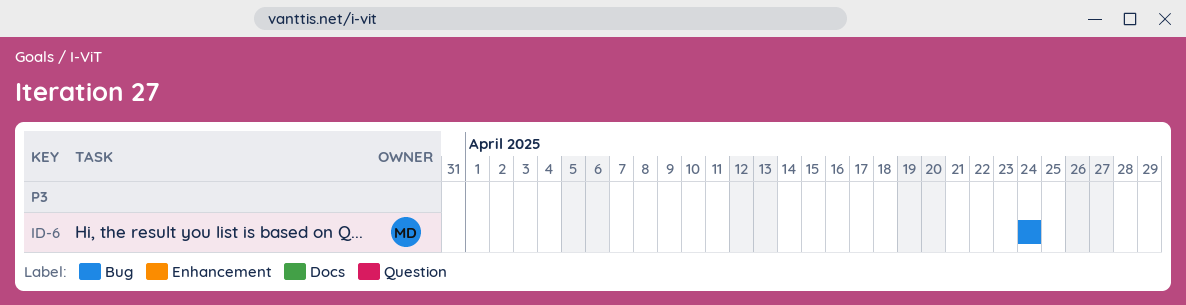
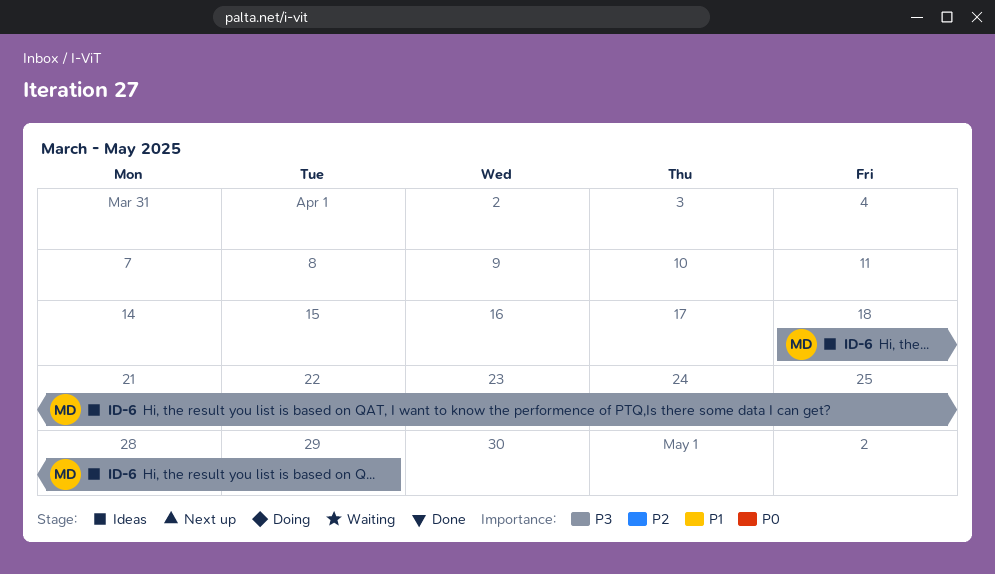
ID-6, start: Apr 24 -> Apr 18
ID-6, due: Apr 24 -> Apr 29

